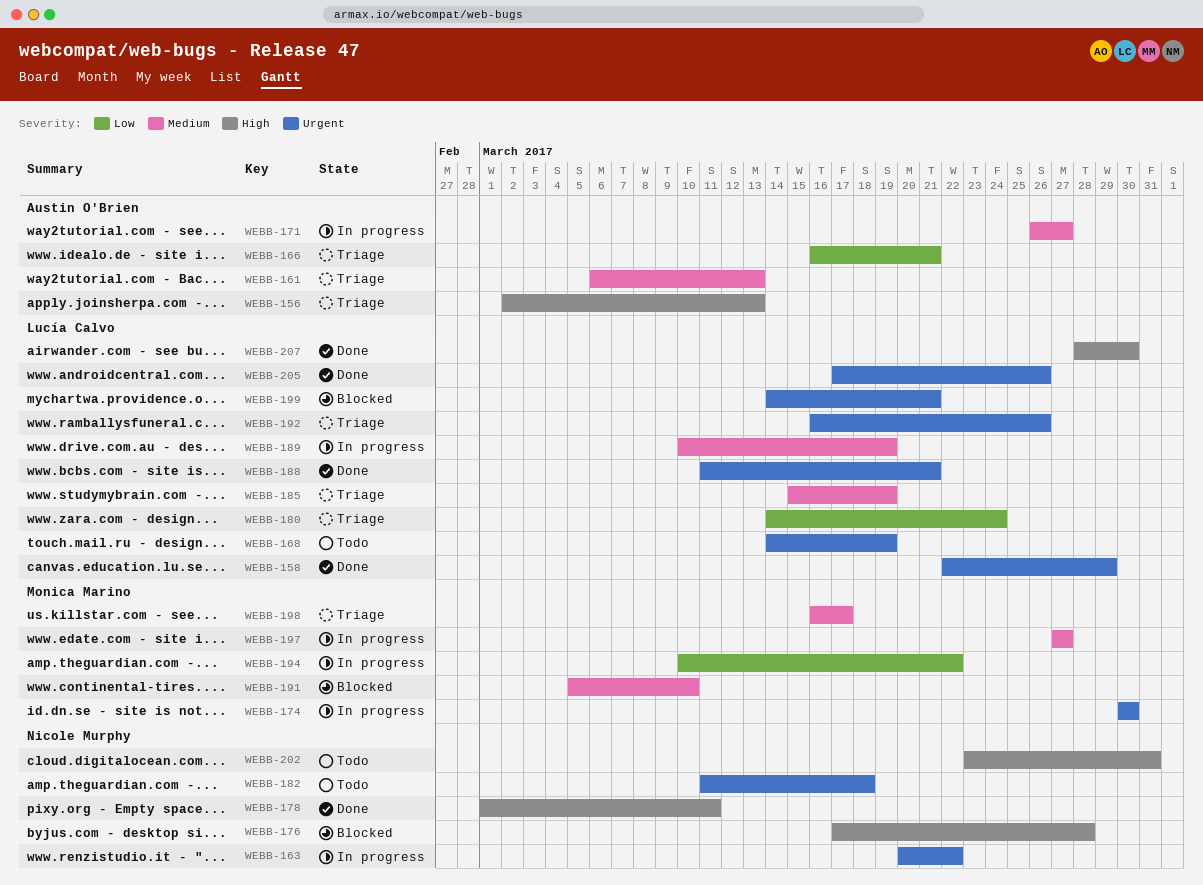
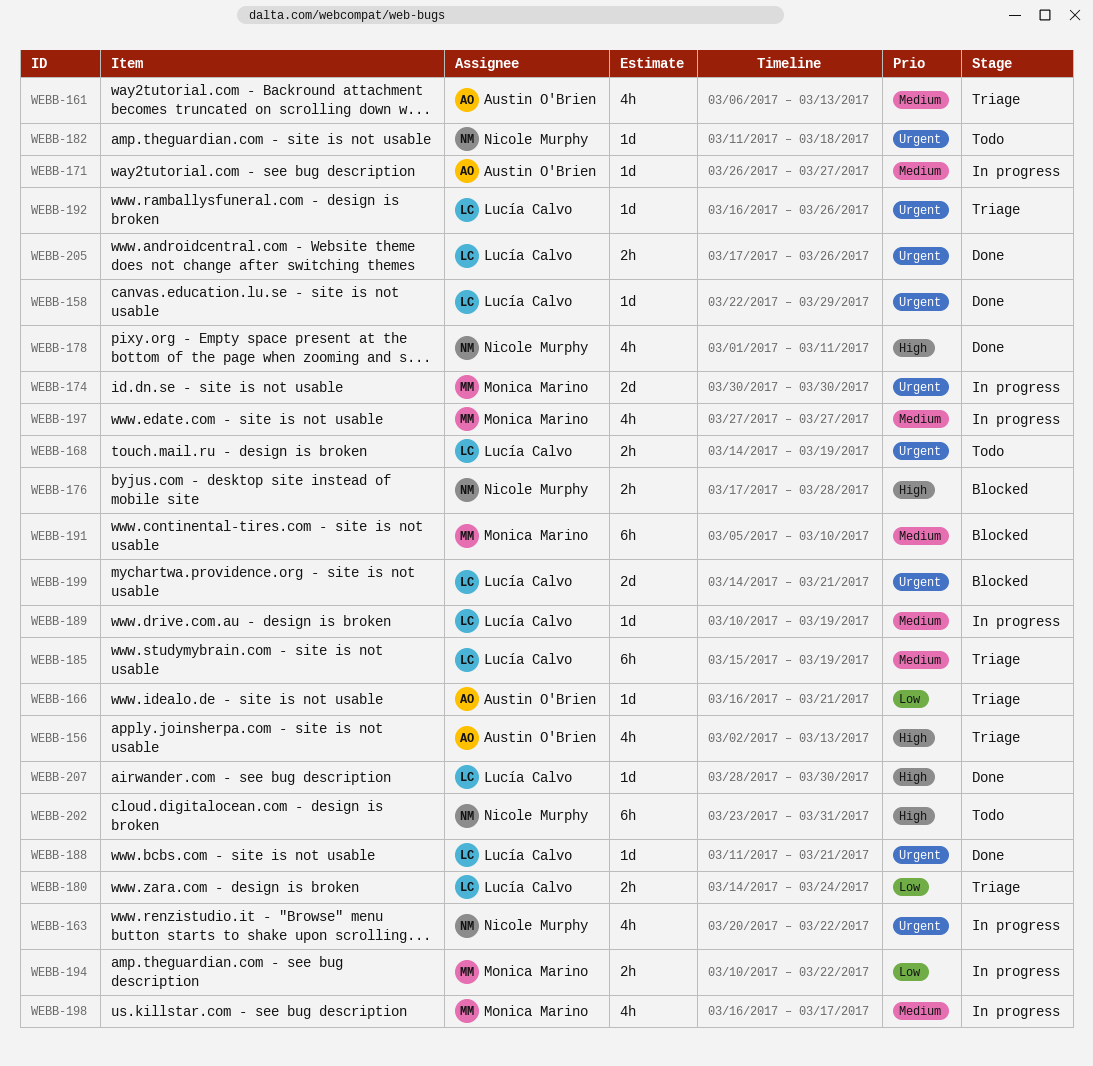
WEBB-198, status: Triage -> In progress

